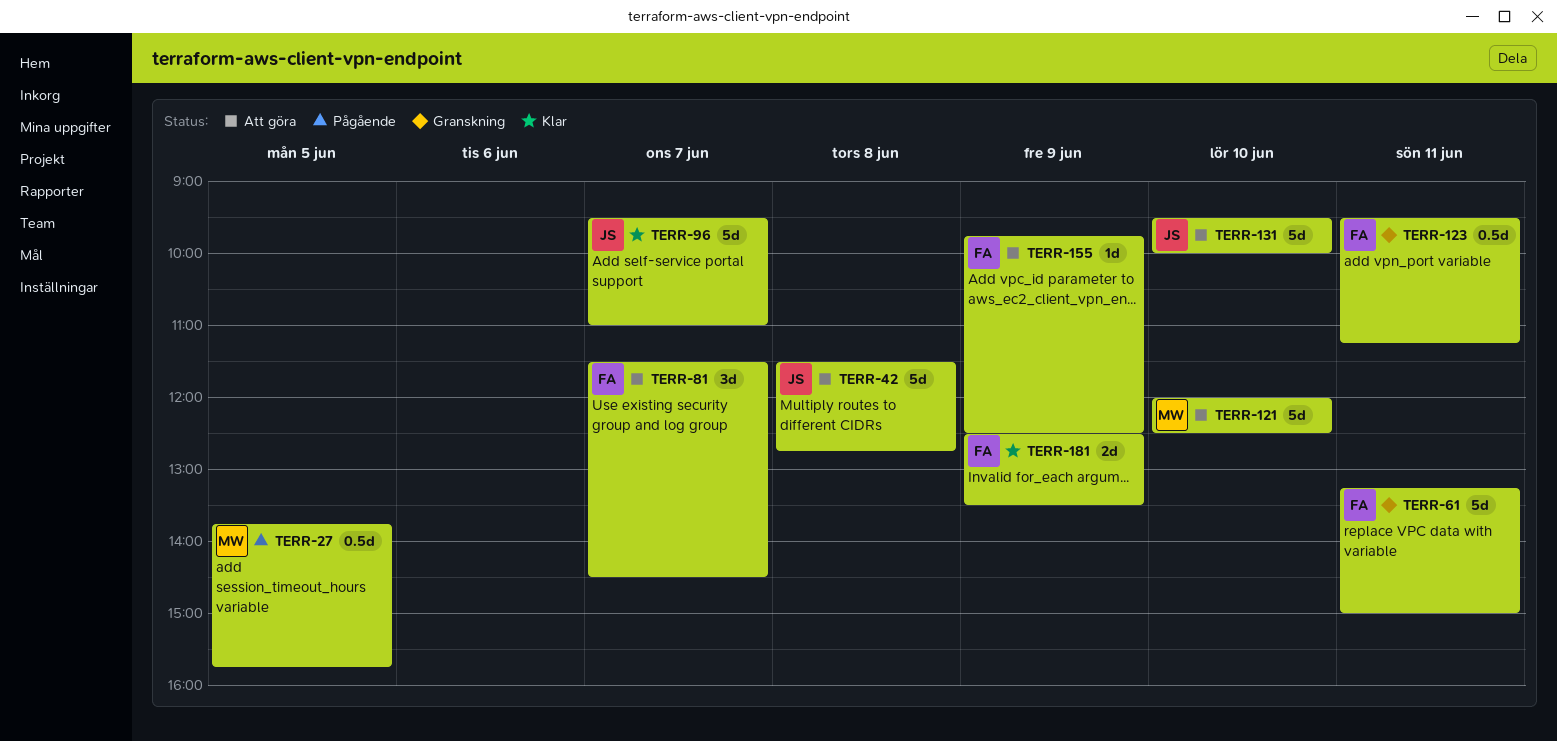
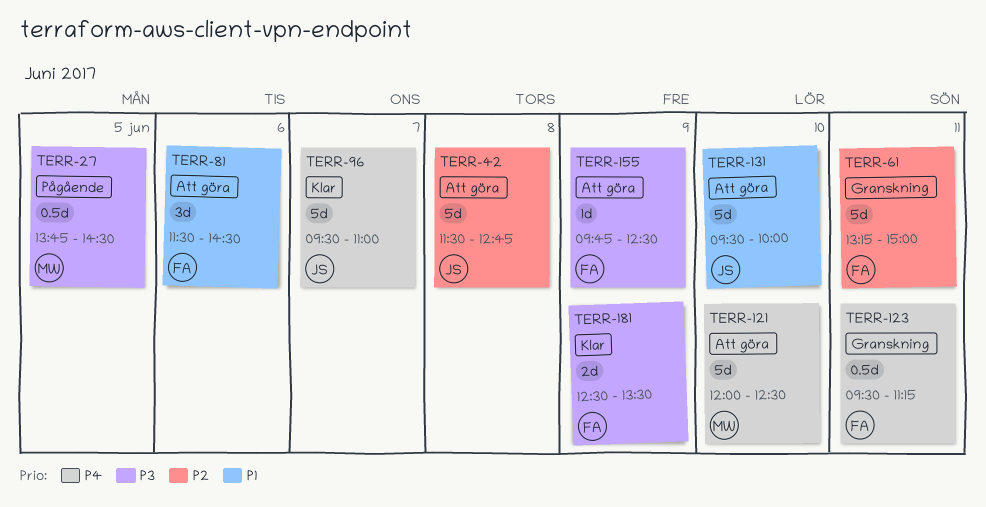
TERR-27, ends: 15:45 -> 14:30
TERR-81, day: Jun 7 -> Jun 6

